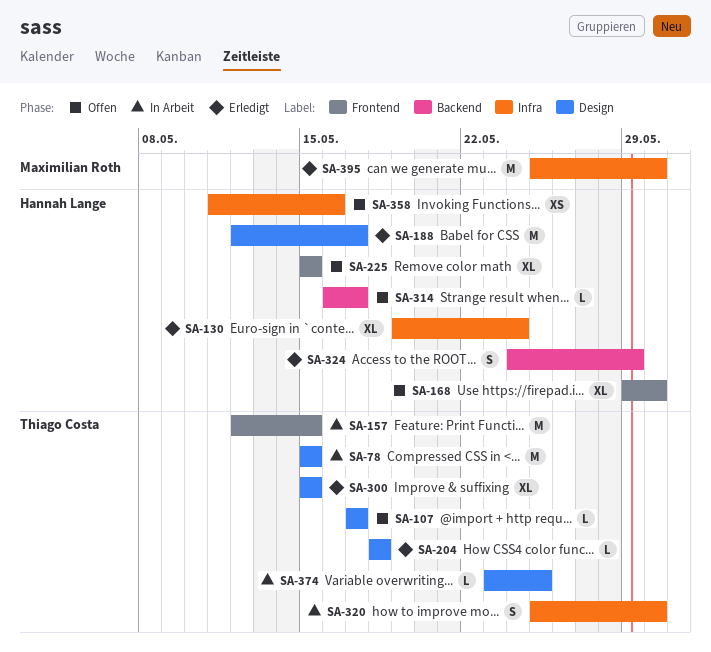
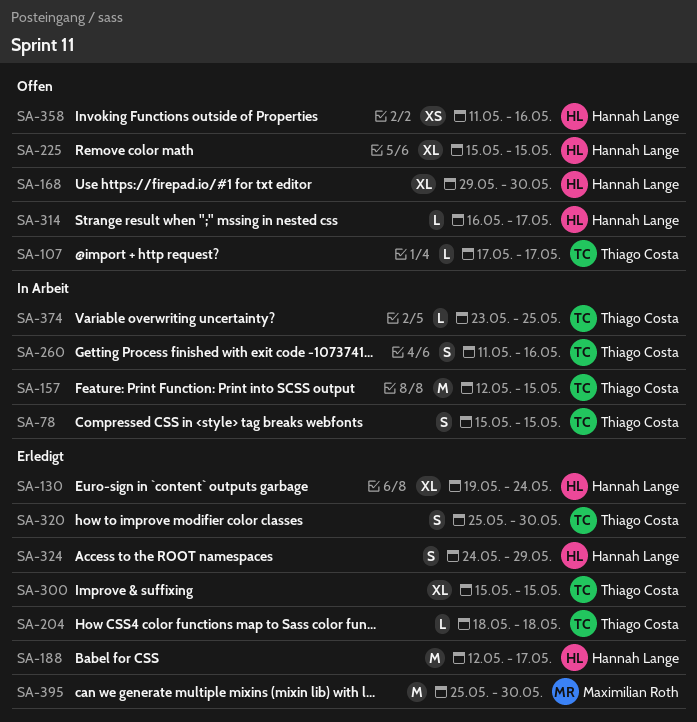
SA-78, estimate: M -> S
SA-260: none -> present
SA-320, status: In Arbeit -> Erledigt

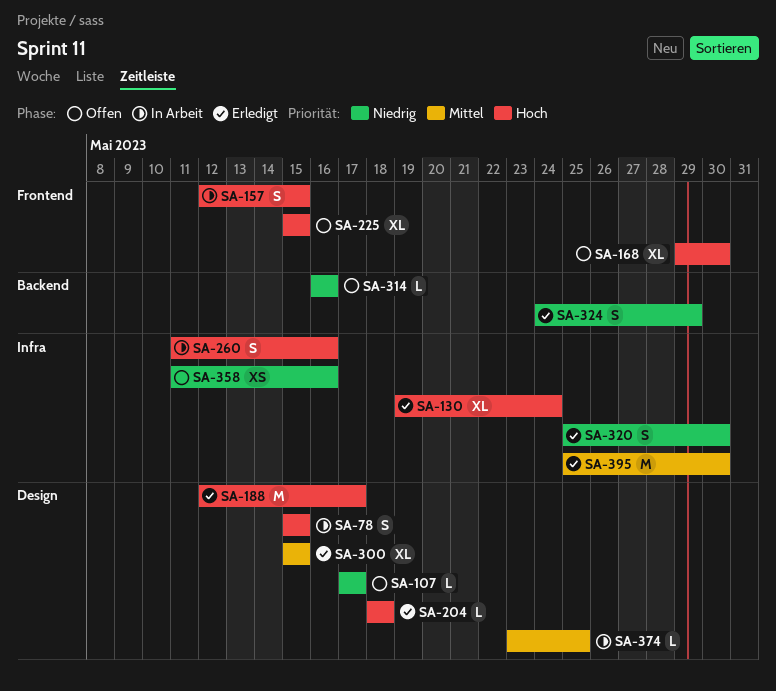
SA-157, estimate: M -> S
SA-314, due: May 17 -> May 16

